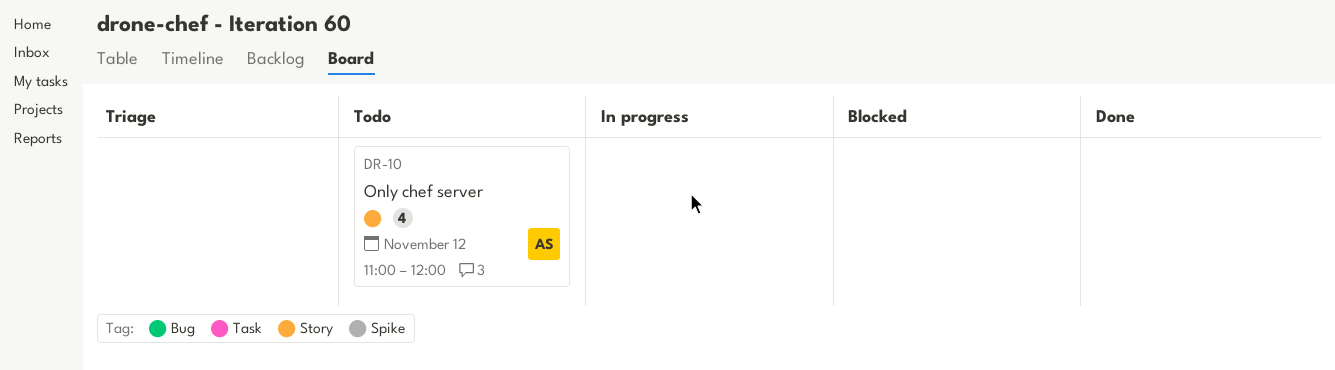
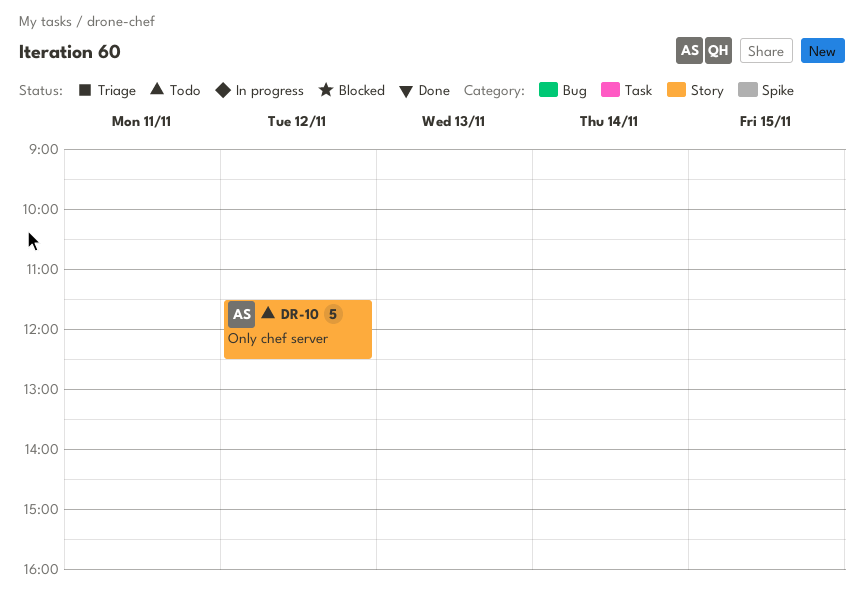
DR-10, estimate: 4 -> 5
DR-10, begins: 11:00 -> 11:30
DR-10, ends: 12:00 -> 12:30

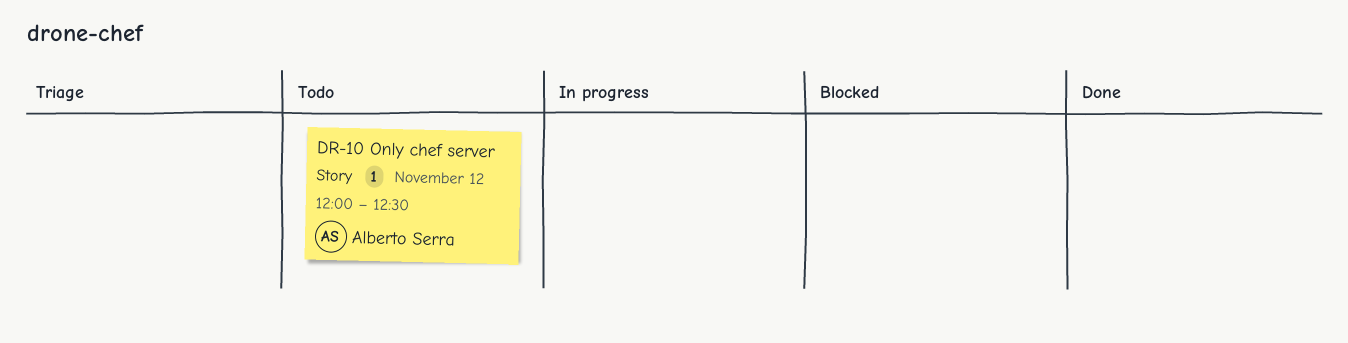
DR-10, estimate: 5 -> 1
DR-10, begins: 11:30 -> 12:00

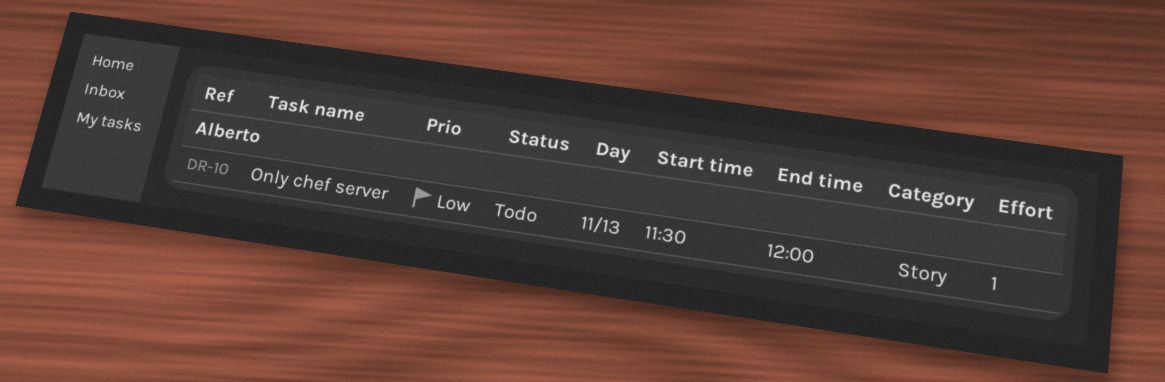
DR-10, day: Nov 12 -> Nov 13
DR-10, begins: 12:00 -> 11:30
DR-10, ends: 12:30 -> 12:00

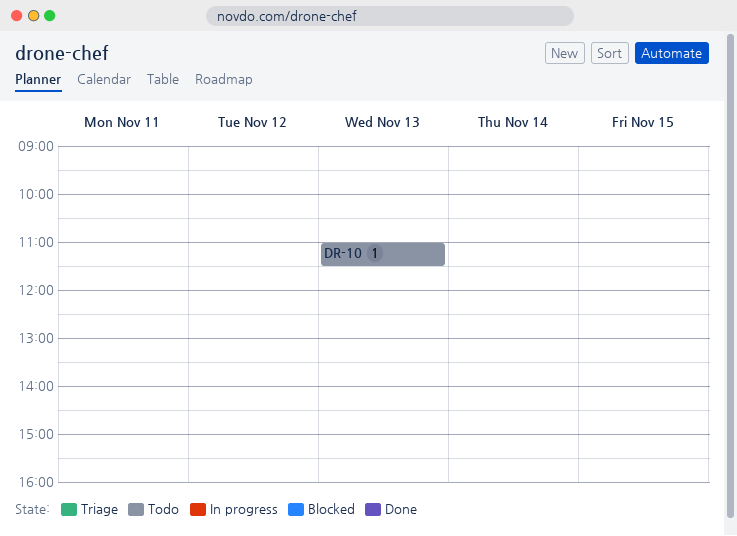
DR-10, begins: 11:30 -> 11:00
DR-10, ends: 12:00 -> 11:30

